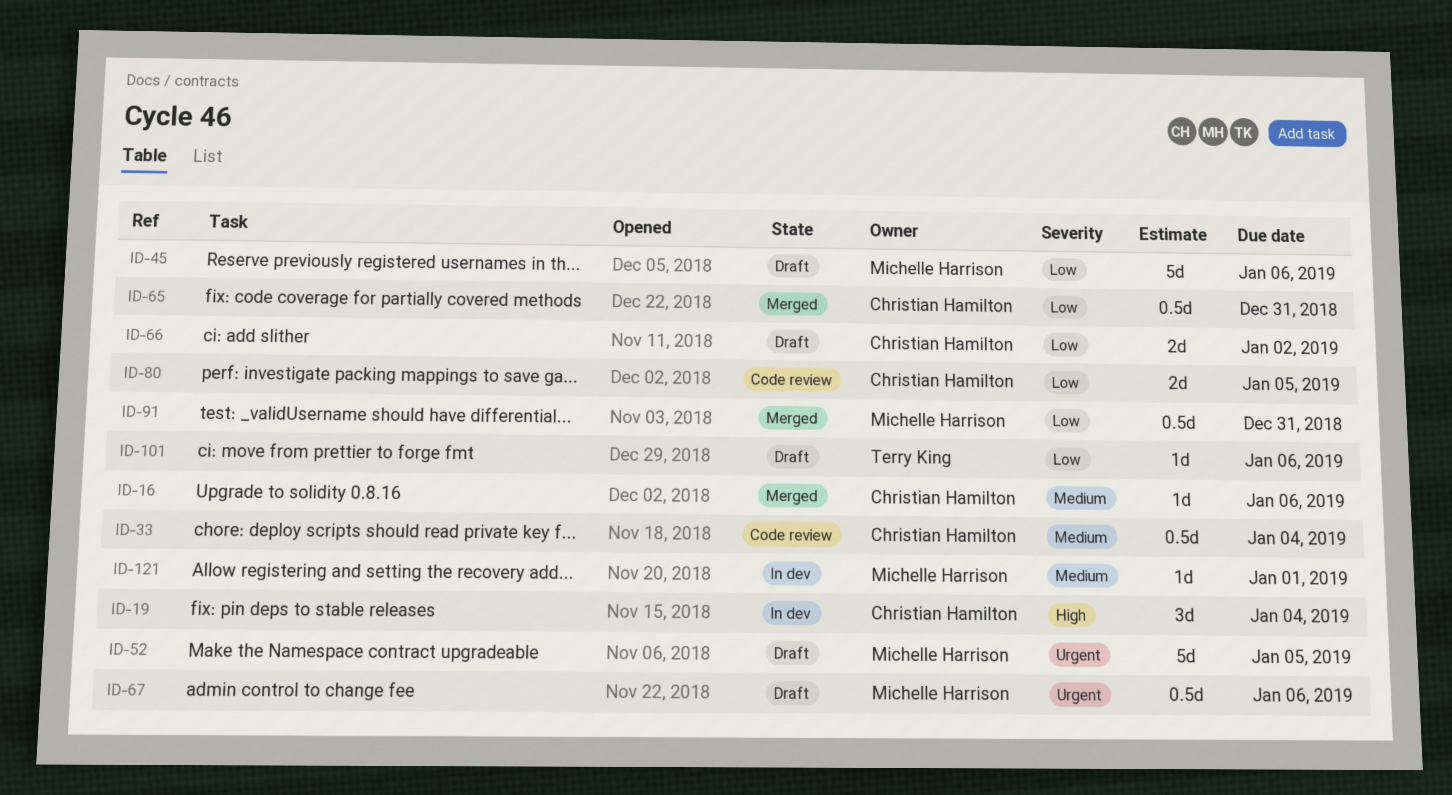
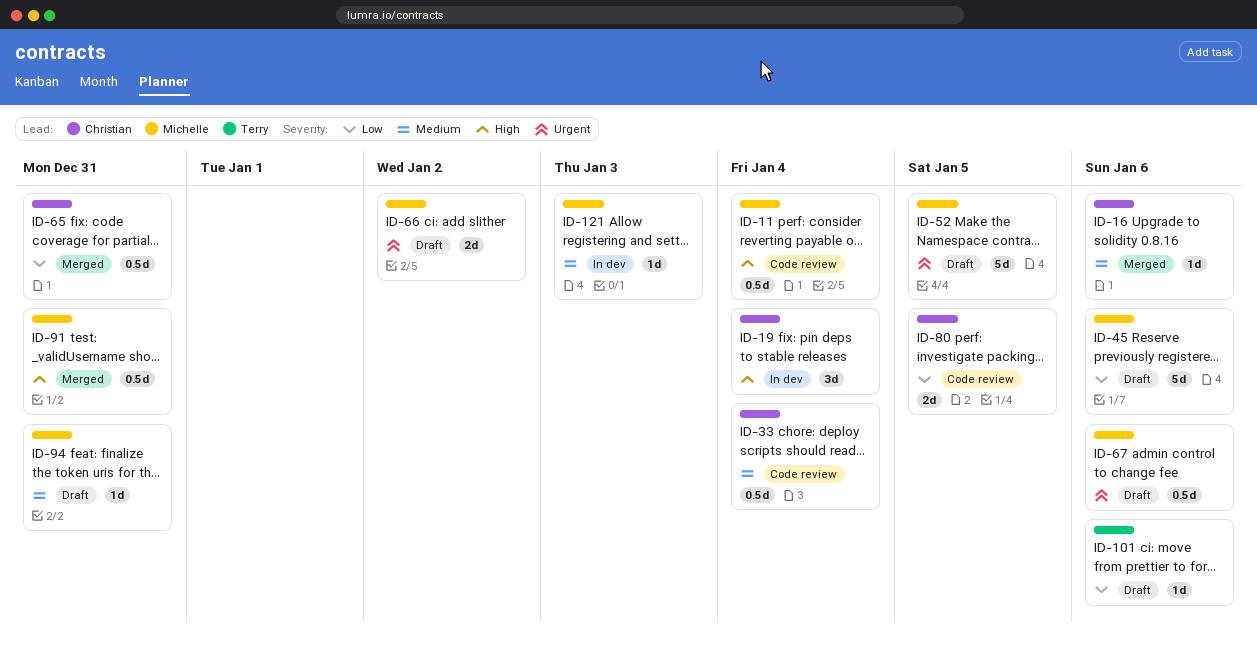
ID-11: none -> present
ID-66, owner: Christian Hamilton -> Michelle Harrison
ID-66, priority: Low -> Urgent
ID-91, priority: Low -> High
ID-94: none -> present
ID-121, due: Jan 1 -> Jan 3

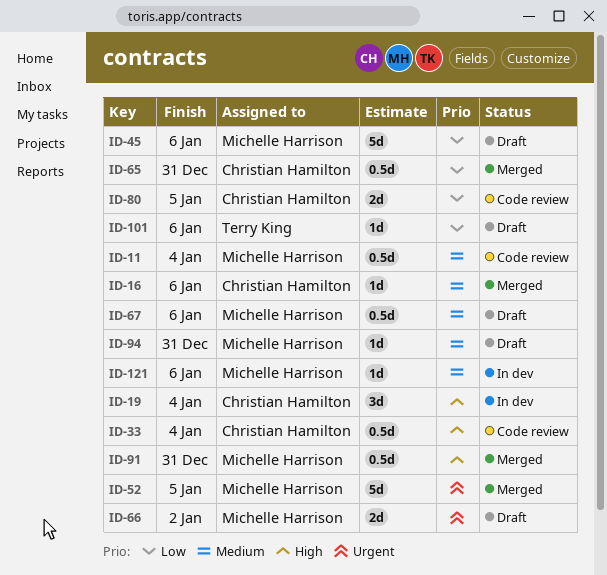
ID-11, priority: High -> Medium
ID-33, priority: Medium -> High
ID-52, status: Draft -> Merged
ID-67, priority: Urgent -> Medium
ID-121, due: Jan 3 -> Jan 6

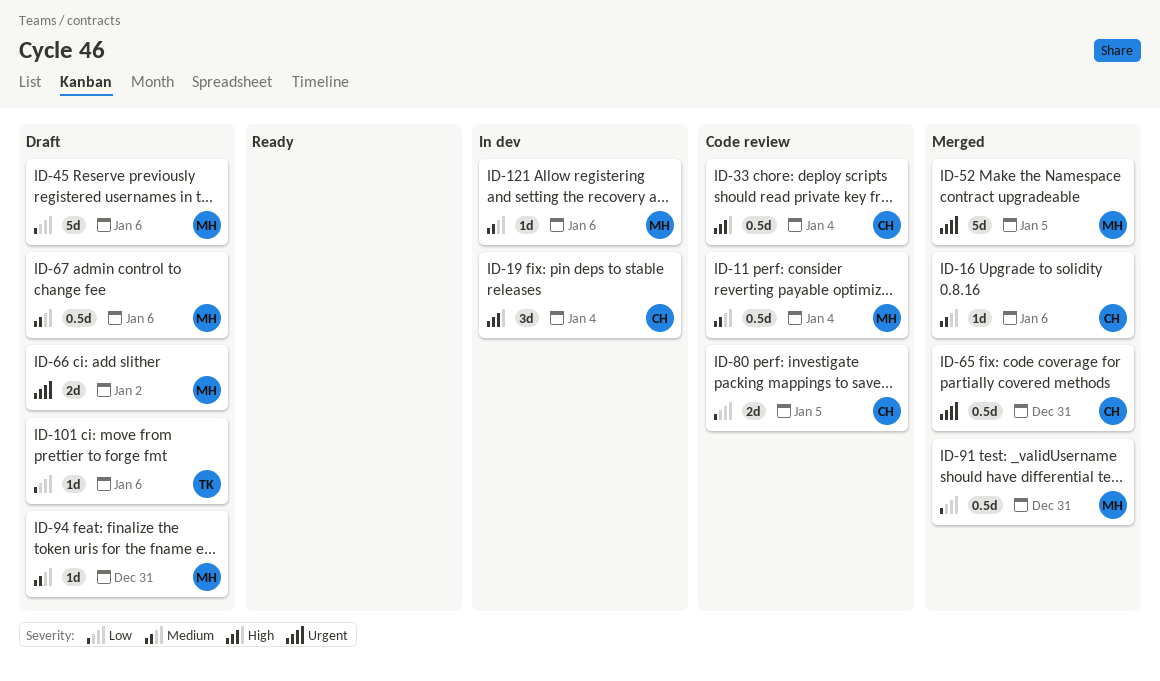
ID-65, priority: Low -> Urgent
ID-91, priority: High -> Low

